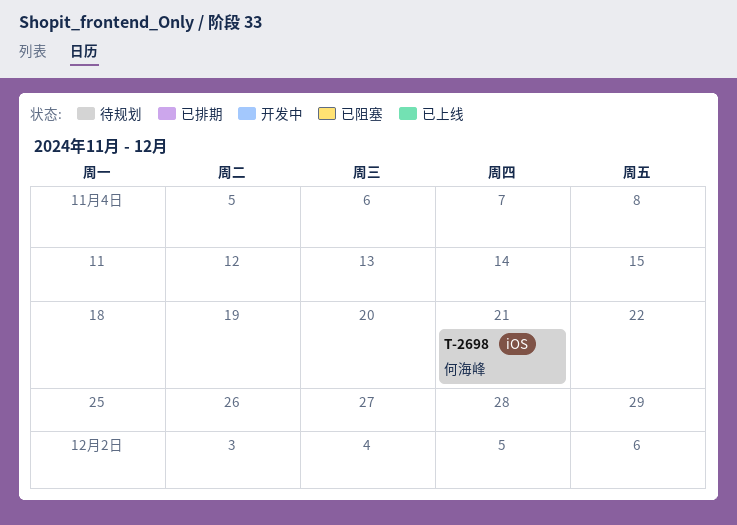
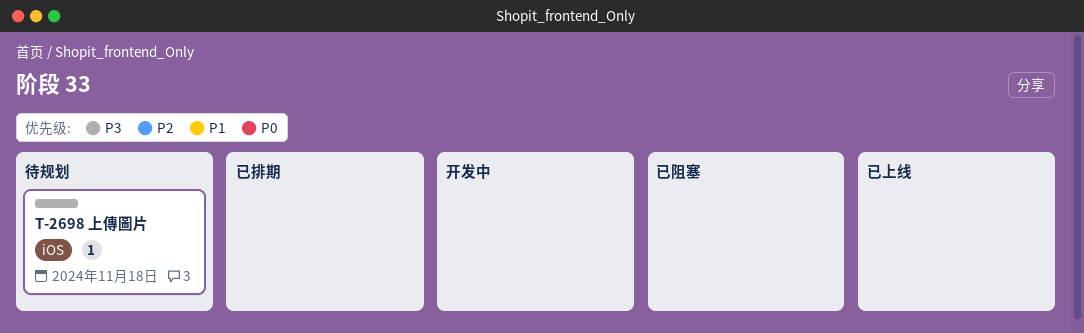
T-2698, due: Nov 21 -> Nov 18

